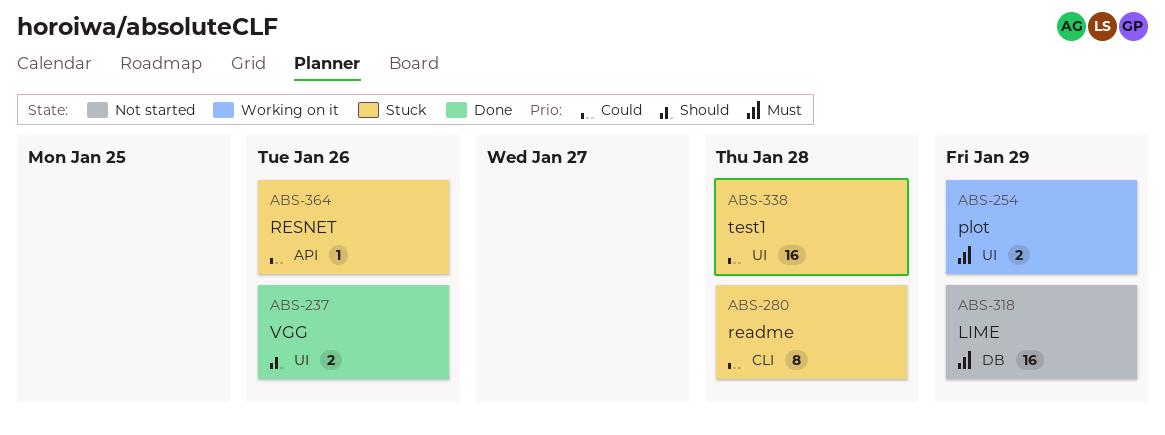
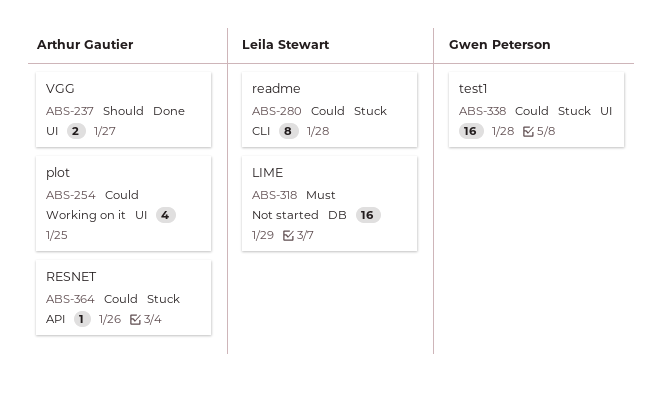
ABS-237, due: Jan 26 -> Jan 27
ABS-254, priority: Must -> Could
ABS-254, estimate: 2 -> 4
ABS-254, due: Jan 29 -> Jan 25

